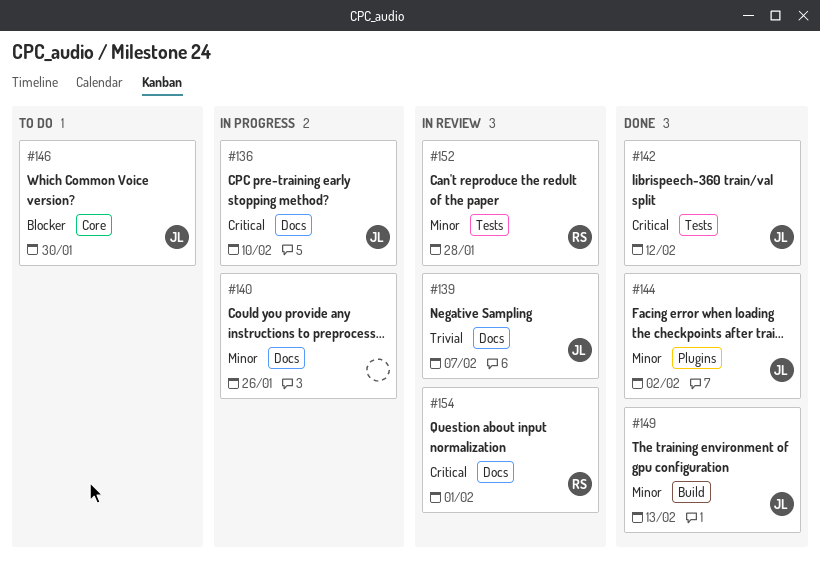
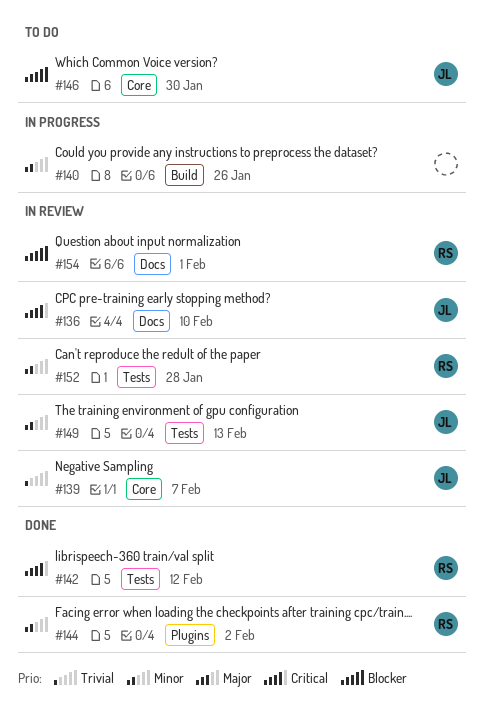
#136, status: In progress -> In review
#139, label: Docs -> Core
#140, label: Docs -> Build
#142, owner: JL -> RS
#144, owner: JL -> RS
#149, status: Done -> In review
#149, label: Build -> Tests
#154, priority: Critical -> Blocker

